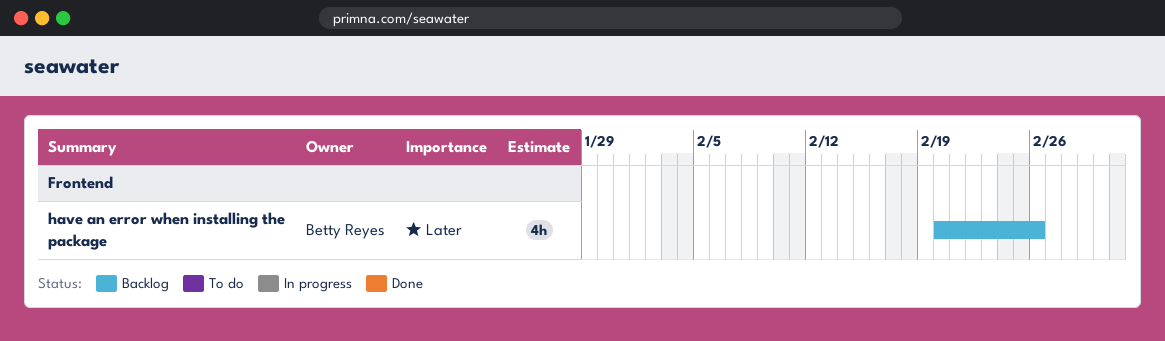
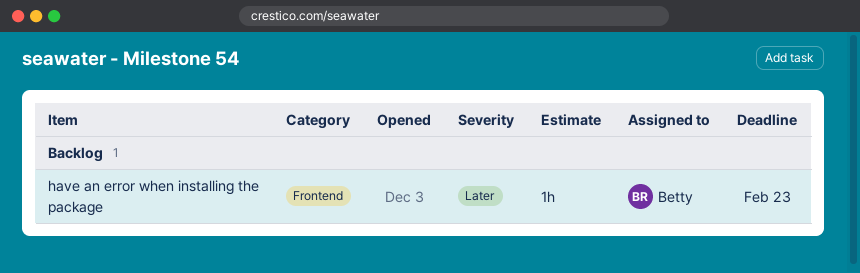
have an error when installing the package, estimate: 4h -> 1h
have an error when installing the package, due: Feb 26 -> Feb 23

